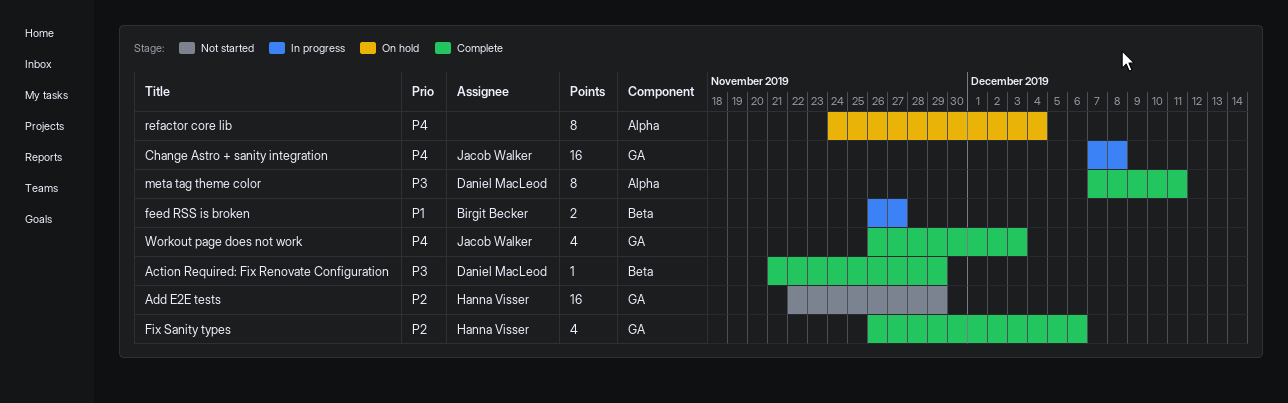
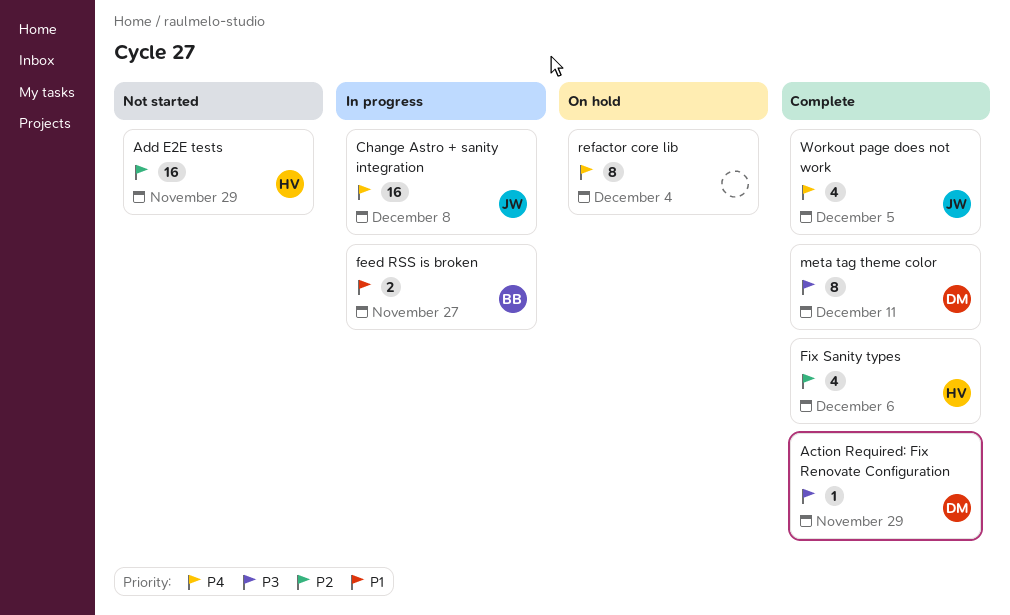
Workout page does not work, due: Dec 3 -> Dec 5

